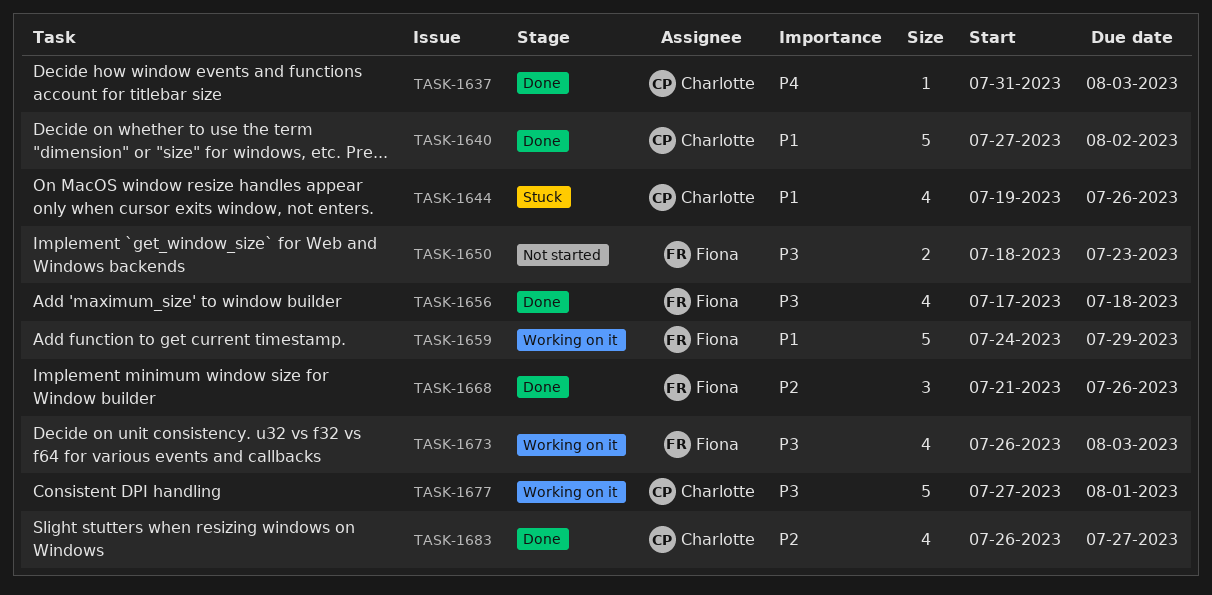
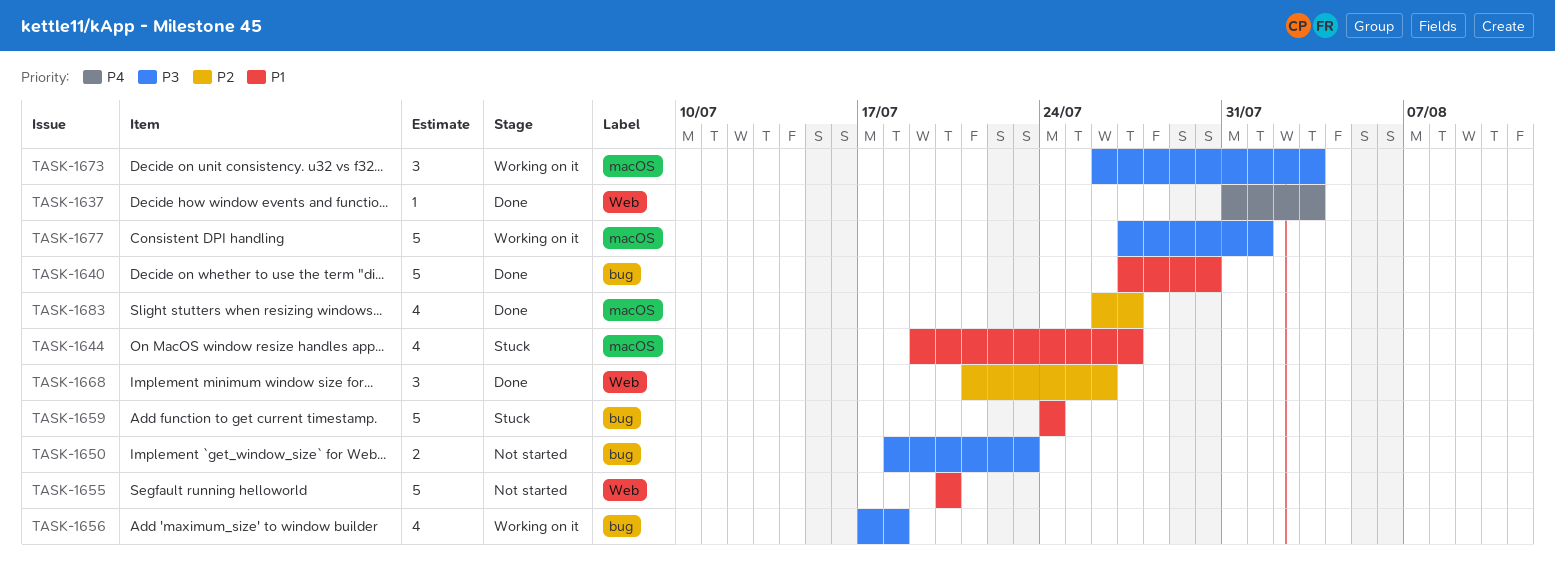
TASK-1640, due: Aug 2 -> Jul 30
TASK-1644, due: Jul 26 -> Jul 27
TASK-1655: none -> present
TASK-1656, status: Done -> Working on it
TASK-1659, status: Working on it -> Stuck
TASK-1659, due: Jul 29 -> Jul 24
TASK-1673, estimate: 4 -> 3

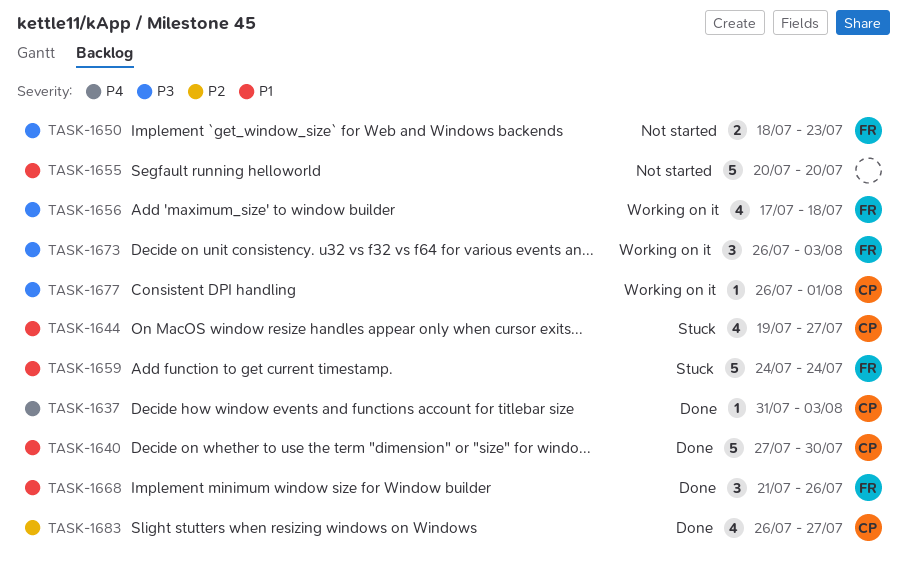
TASK-1668, priority: P2 -> P1
TASK-1677, estimate: 5 -> 1
TASK-1677, start: Jul 27 -> Jul 26

